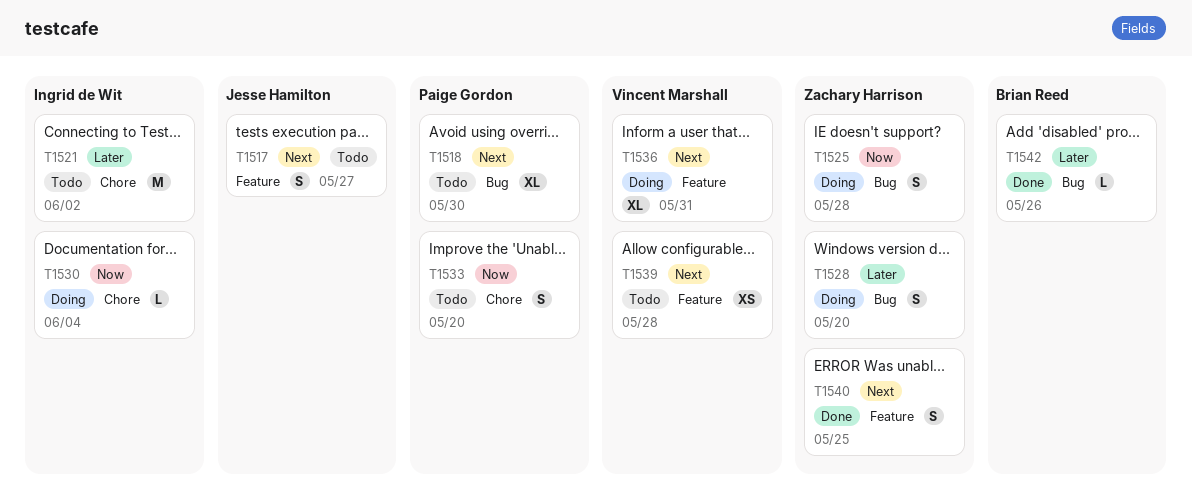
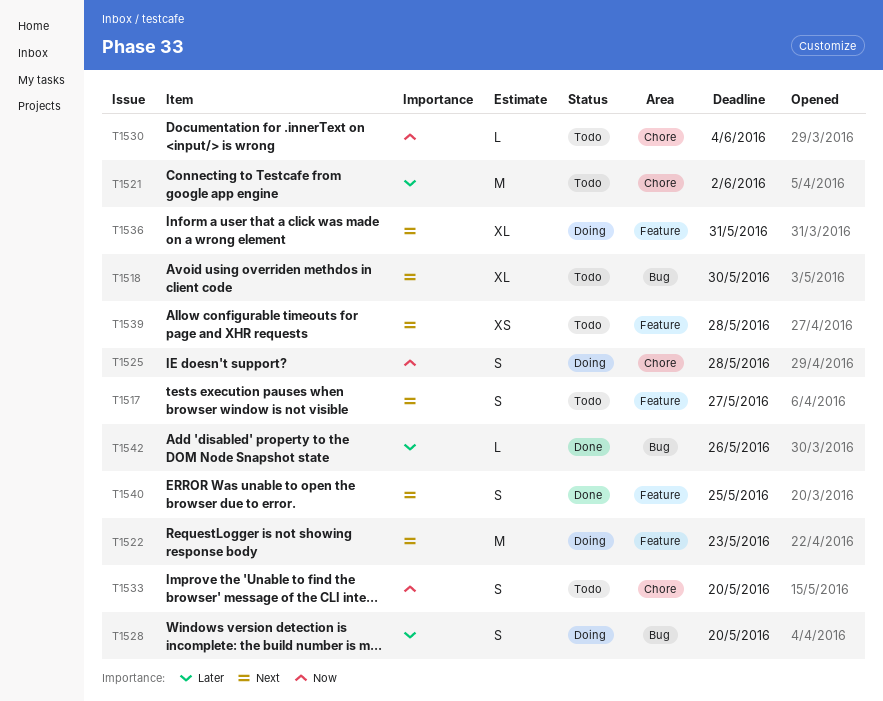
T1522: none -> present
T1525, label: Bug -> Chore
T1530, status: Doing -> Todo

